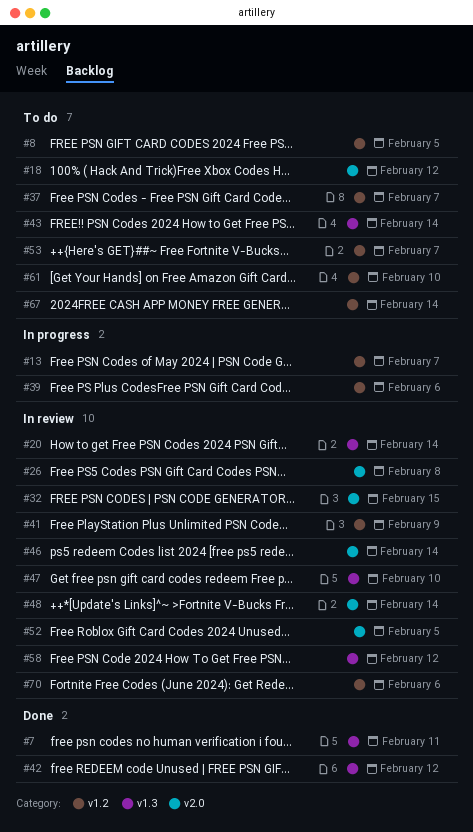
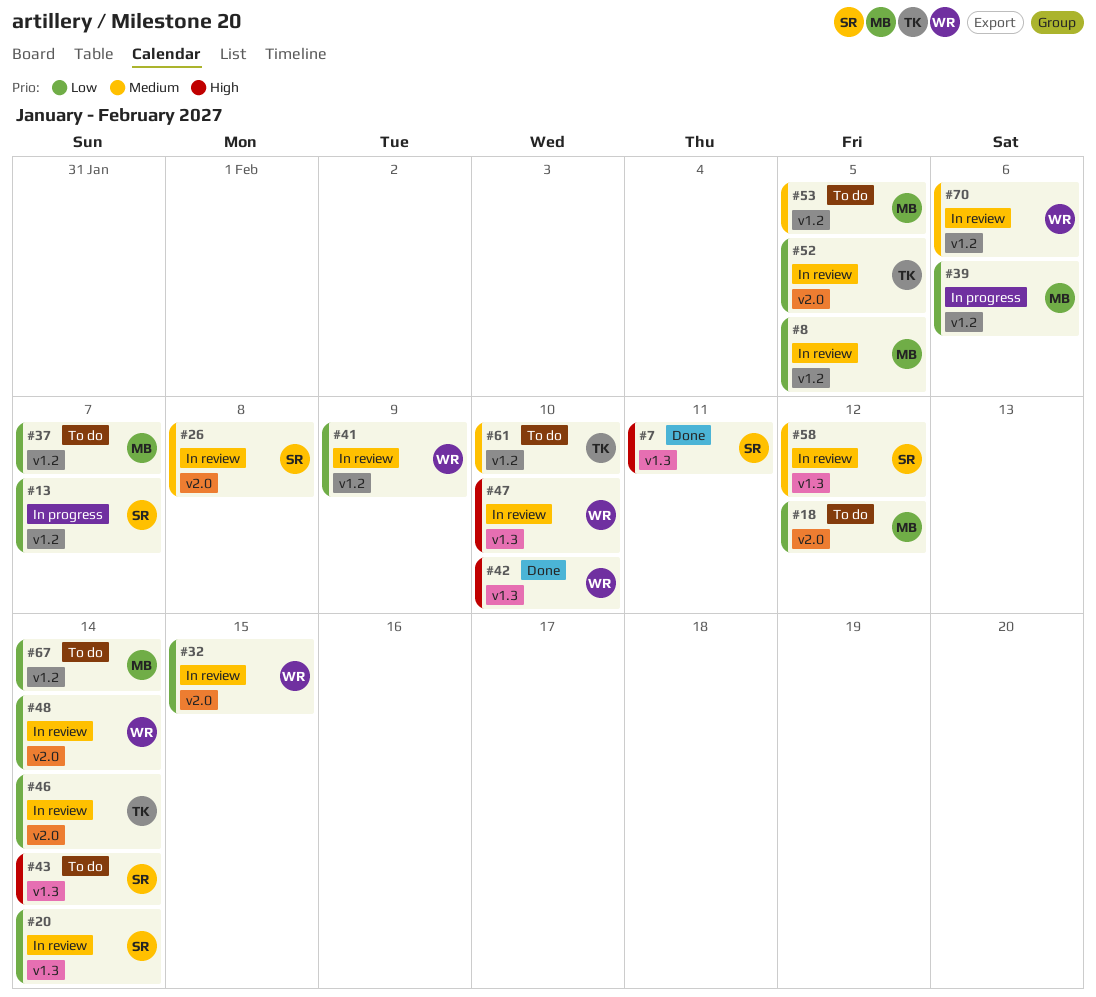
#8, status: To do -> In review
#42, due: Feb 12 -> Feb 10
#53, due: Feb 7 -> Feb 5

